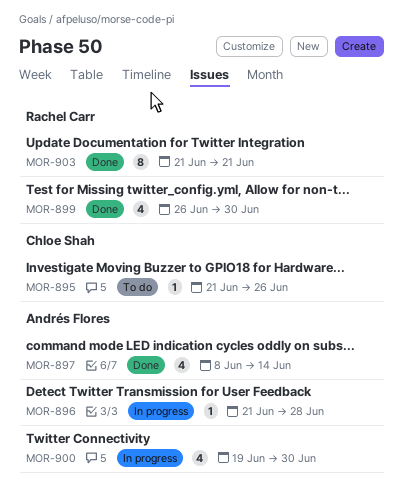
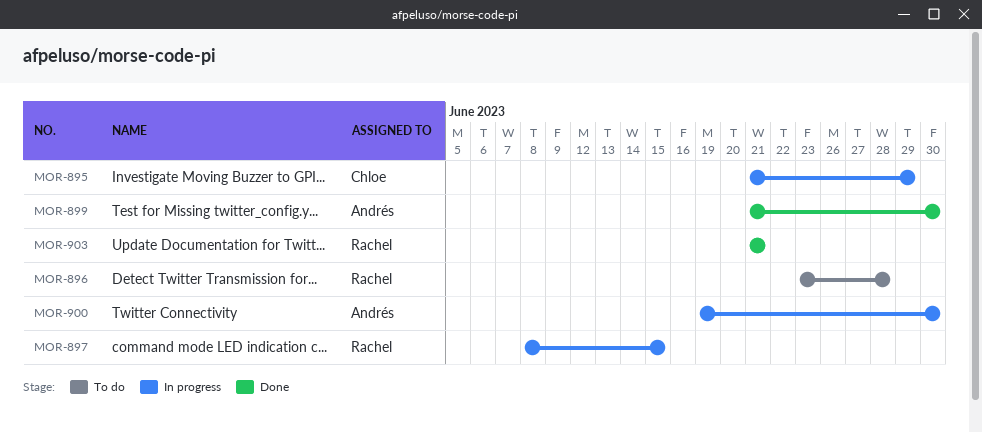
MOR-895, status: To do -> In progress
MOR-895, due: Jun 26 -> Jun 29
MOR-896, status: In progress -> To do
MOR-896, owner: Andrés Flores -> Rachel Carr
MOR-896, start: Jun 21 -> Jun 23
MOR-897, status: Done -> In progress
MOR-897, owner: Andrés Flores -> Rachel Carr
MOR-897, due: Jun 14 -> Jun 15
MOR-899, owner: Rachel Carr -> Andrés Flores
MOR-899, start: Jun 26 -> Jun 21

